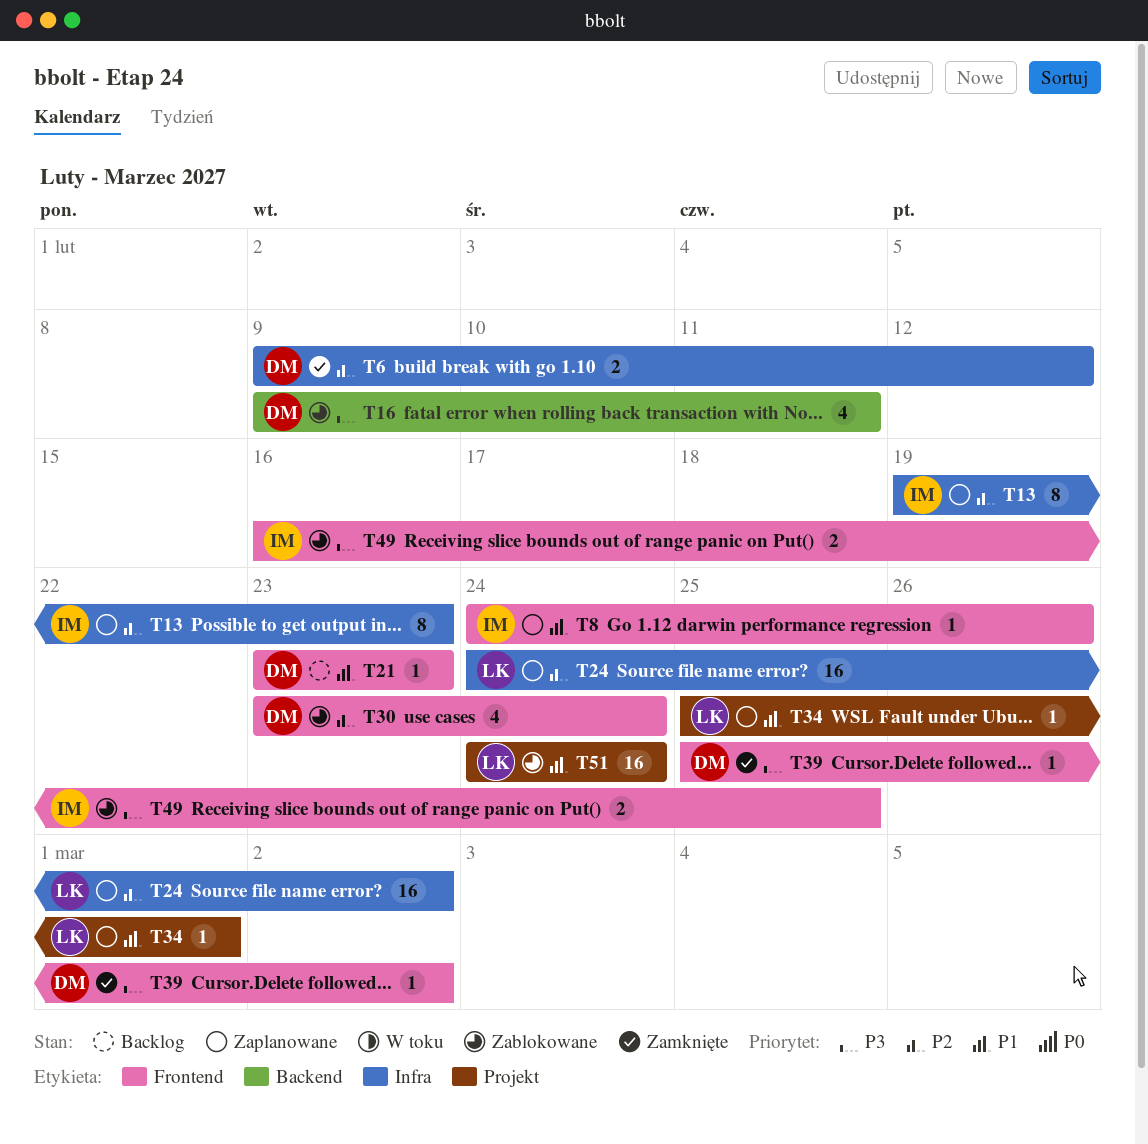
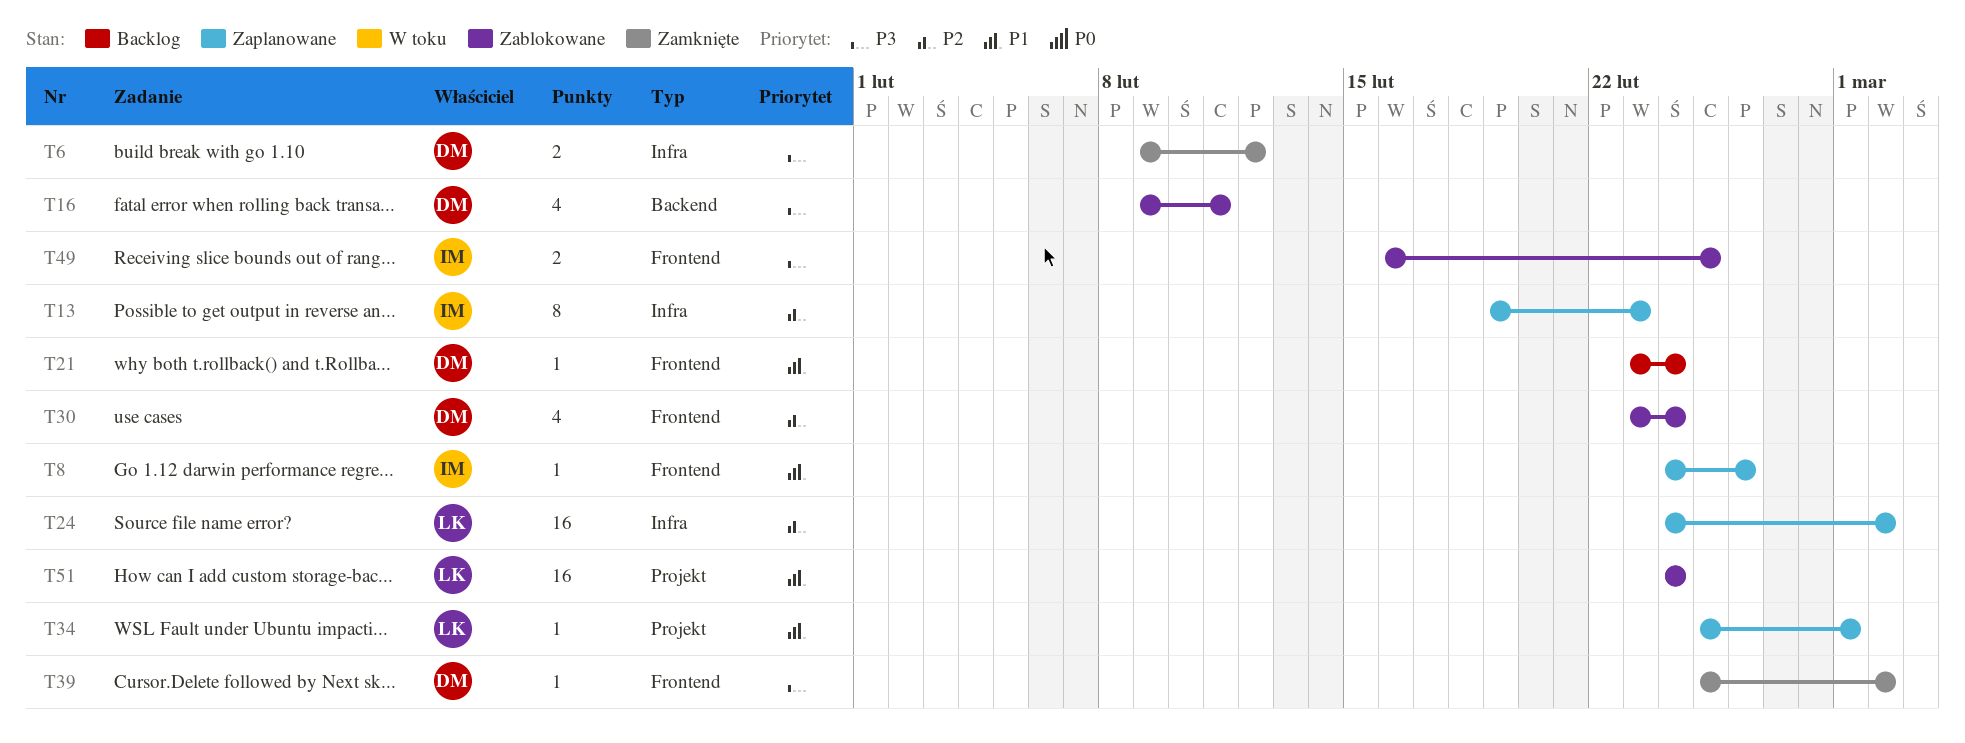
T6, priority: P2 -> P3
T21, due: Feb 23 -> Feb 24

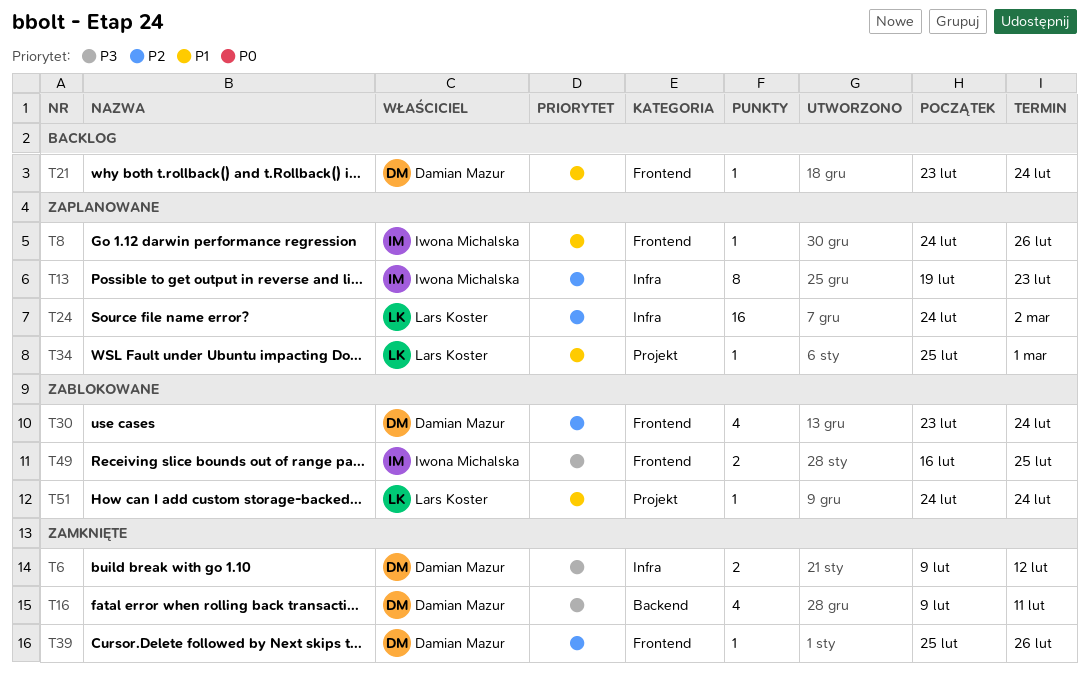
T16, status: Zablokowane -> Zamknięte
T39, priority: P3 -> P2
T39, due: Mar 2 -> Feb 26
T51, estimate: 16 -> 1

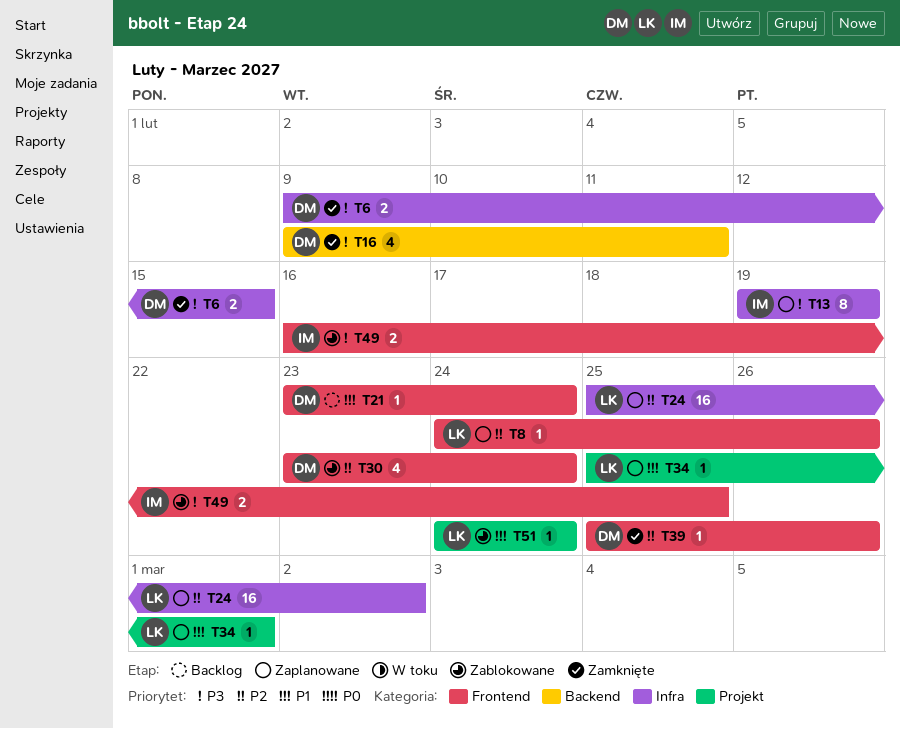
T6, due: Feb 12 -> Feb 15
T8, owner: Iwona Michalska -> Lars Koster
T8, priority: P1 -> P2
T13, priority: P2 -> P3
T13, due: Feb 23 -> Feb 19
T24, start: Feb 24 -> Feb 25

